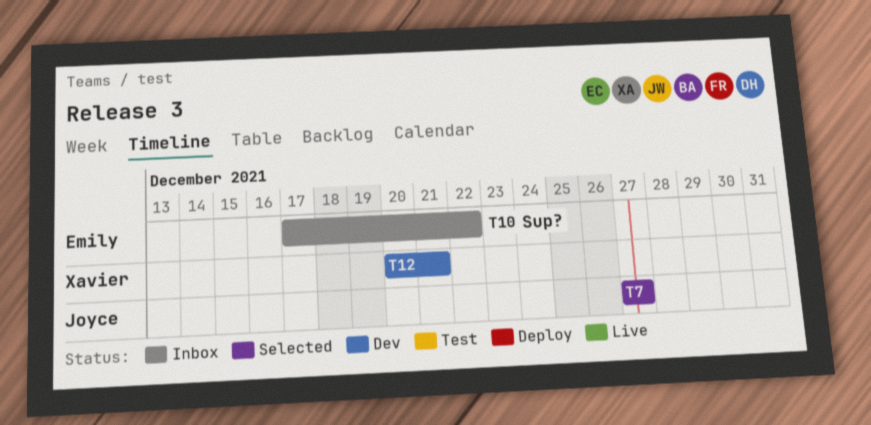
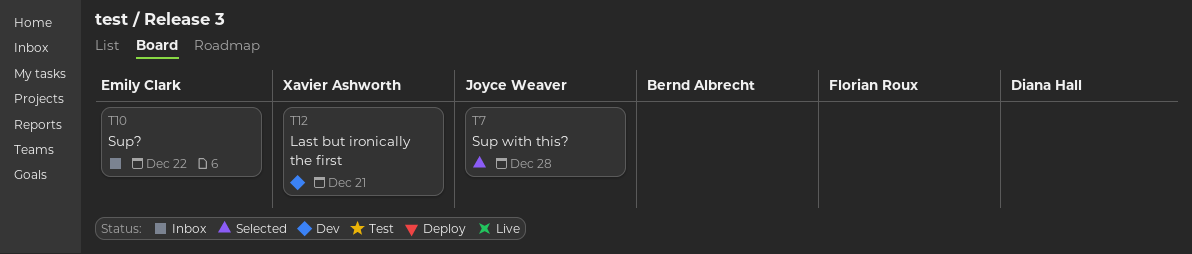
T7, due: Dec 27 -> Dec 28

